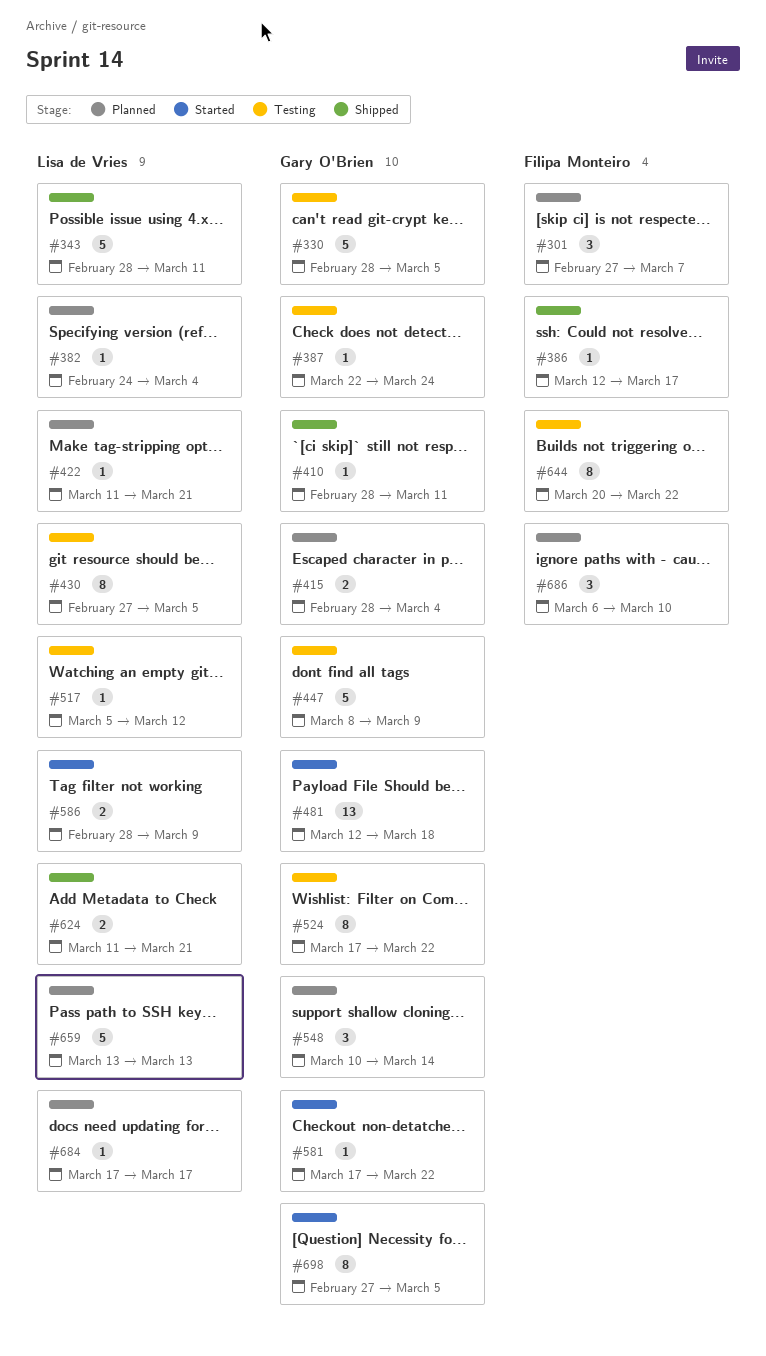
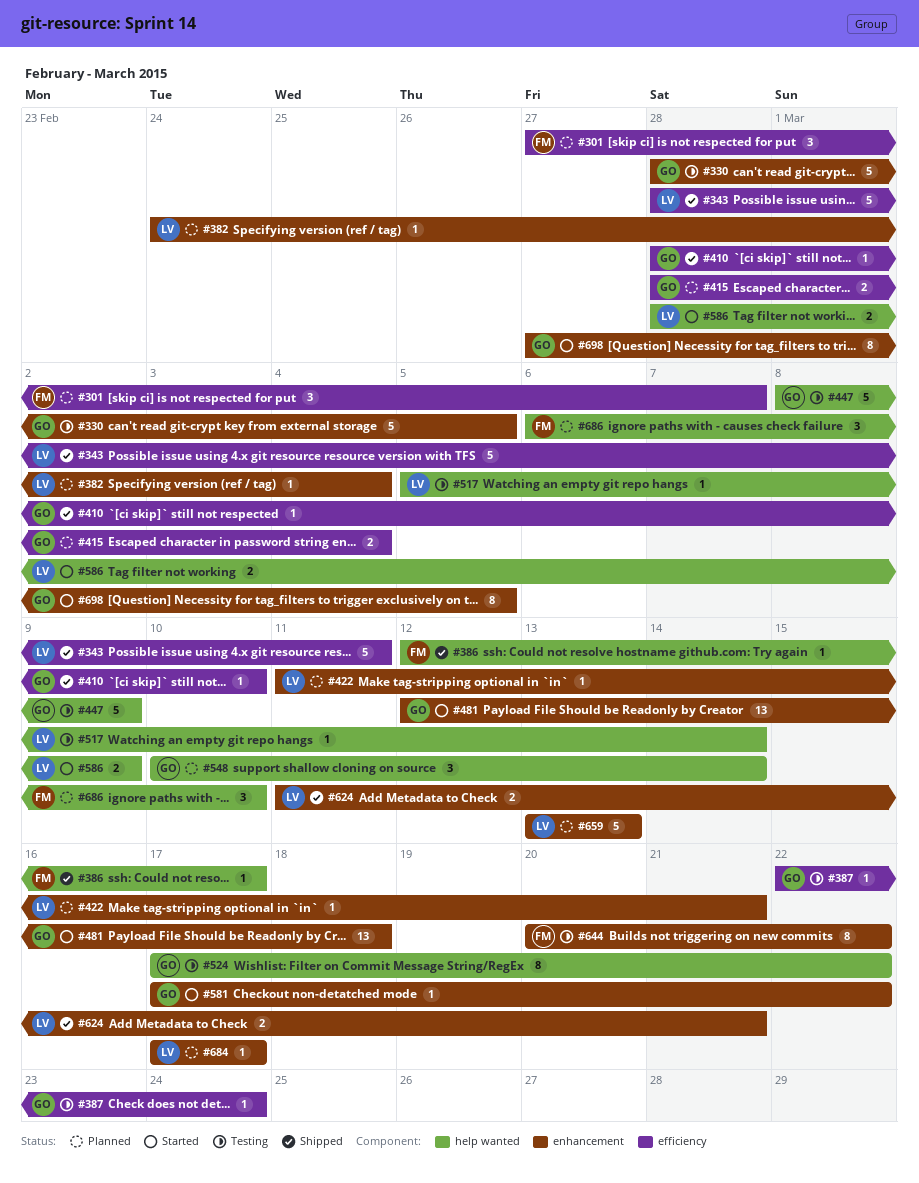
#410, due: Mar 11 -> Mar 10
#430: present -> none
#517, due: Mar 12 -> Mar 14

